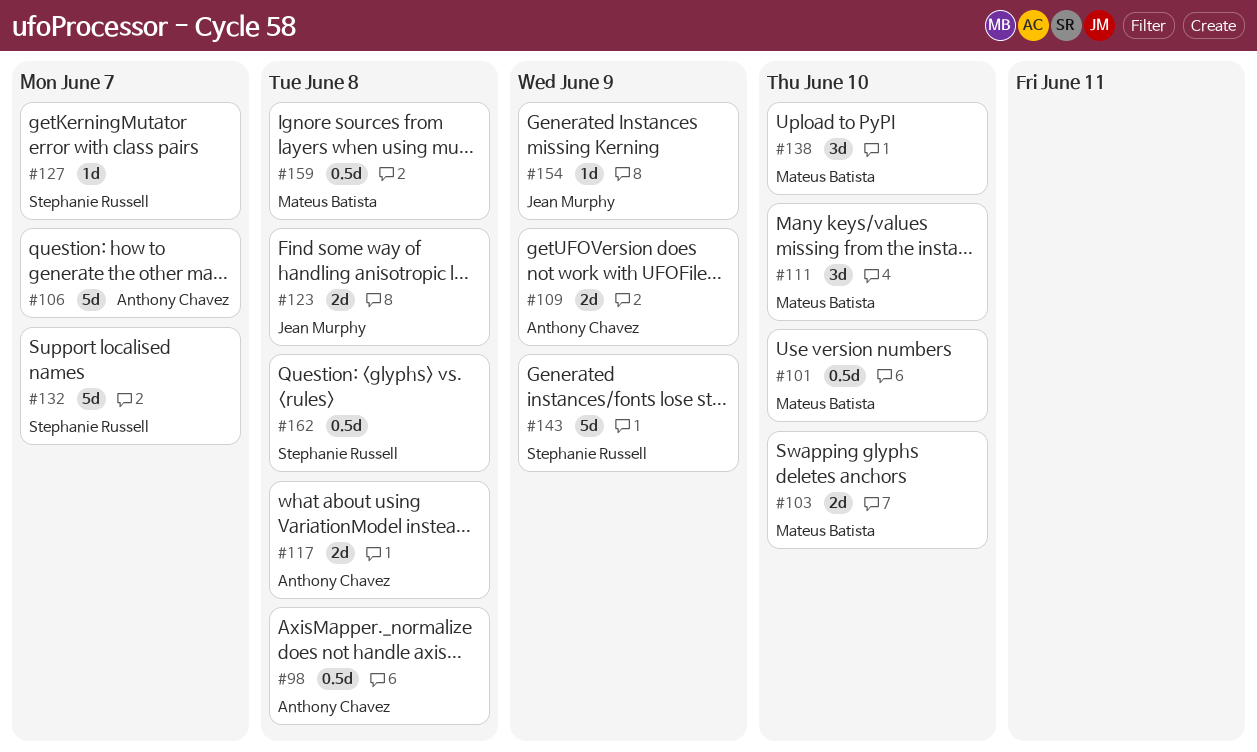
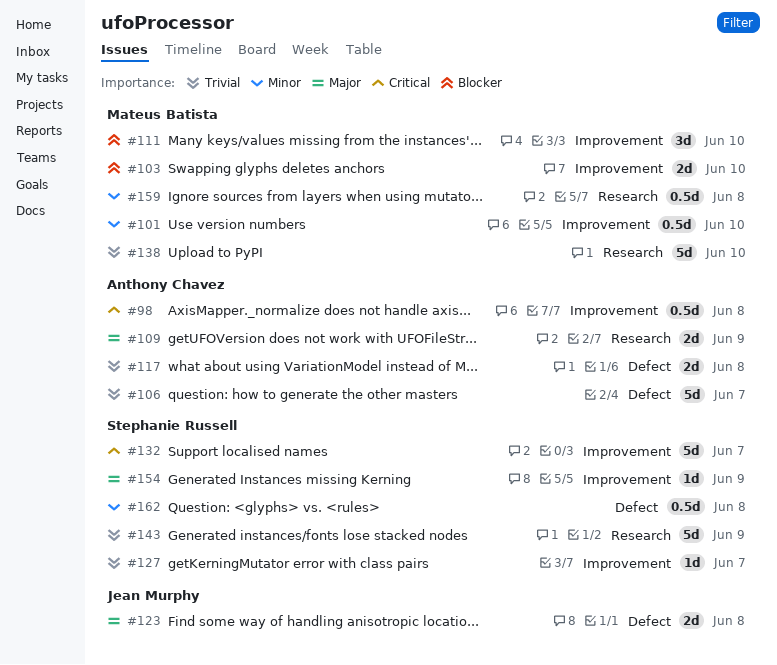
#138, estimate: 3d -> 5d
#154, owner: Jean Murphy -> Stephanie Russell

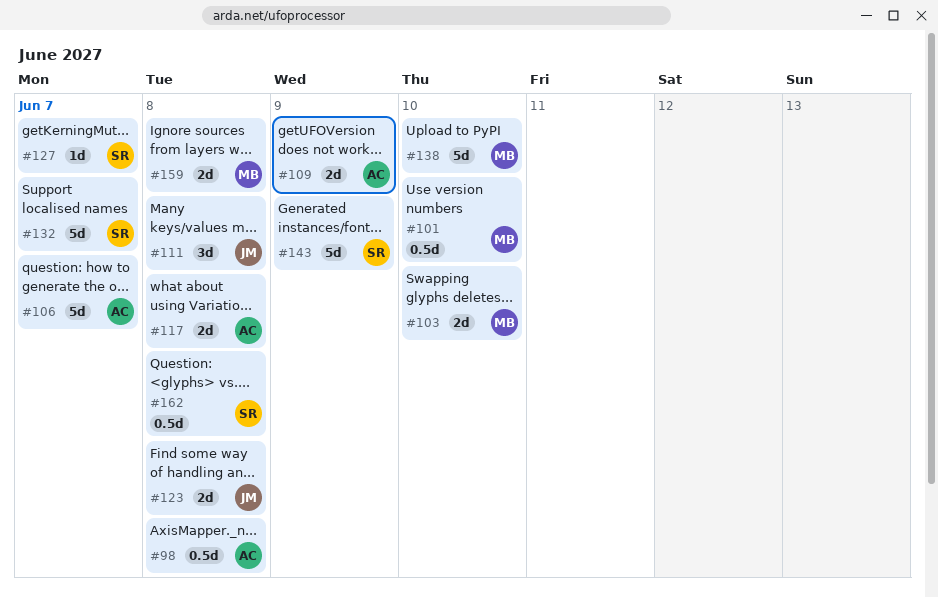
#111, owner: Mateus Batista -> Jean Murphy
#111, due: Jun 10 -> Jun 8
#154: present -> none
#159, estimate: 0.5d -> 2d

